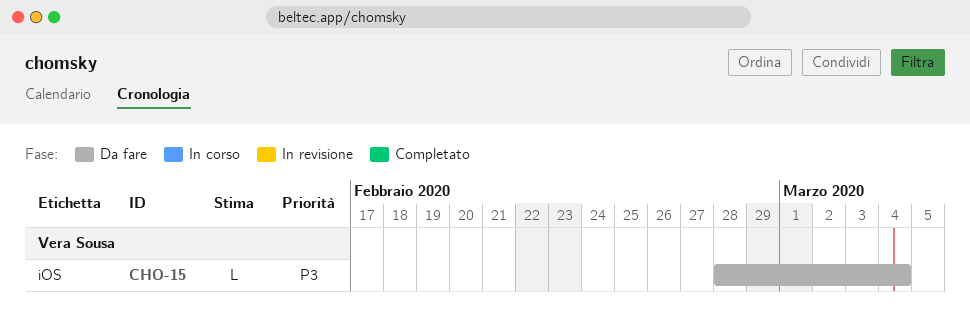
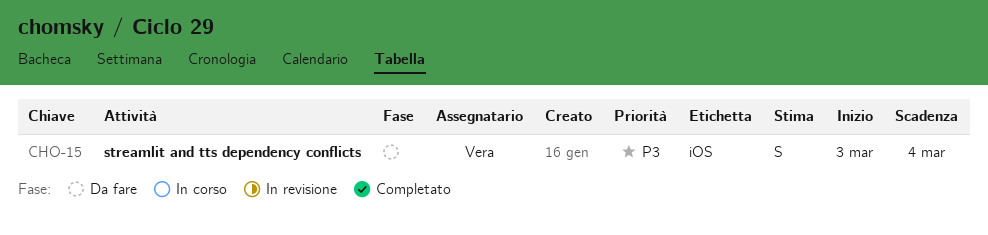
CHO-15, estimate: L -> S
CHO-15, start: Feb 28 -> Mar 3

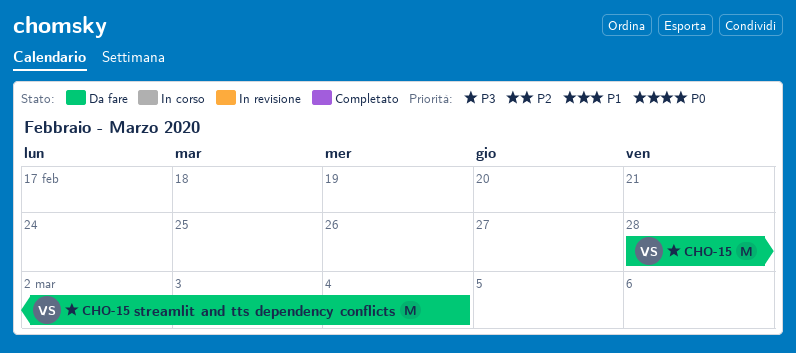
CHO-15, estimate: S -> M
CHO-15, start: Mar 3 -> Feb 28

